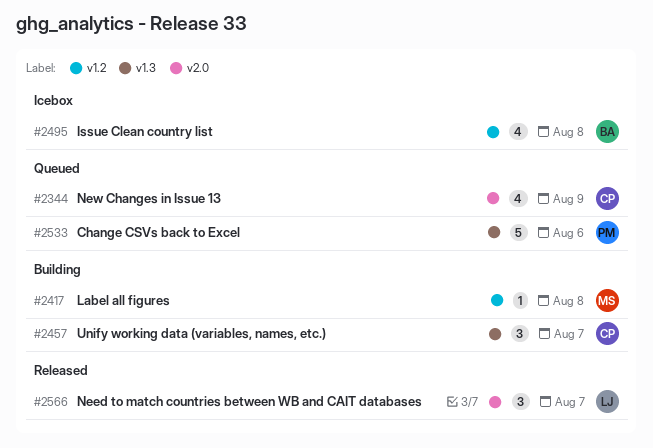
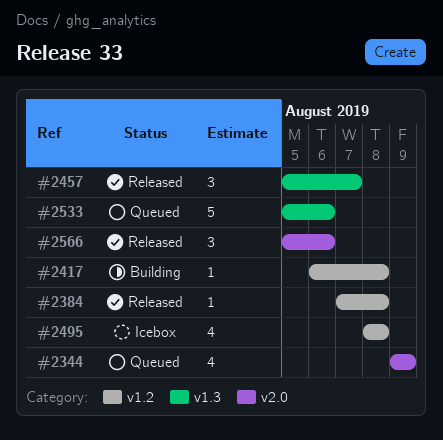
#2384: none -> present
#2457, status: Building -> Released
#2566, due: Aug 7 -> Aug 6

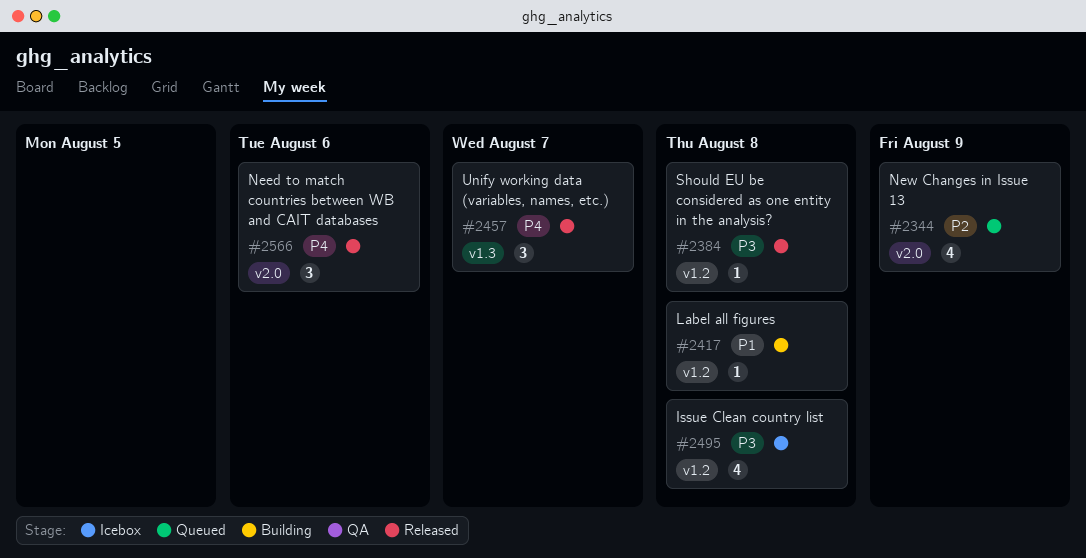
#2533: present -> none

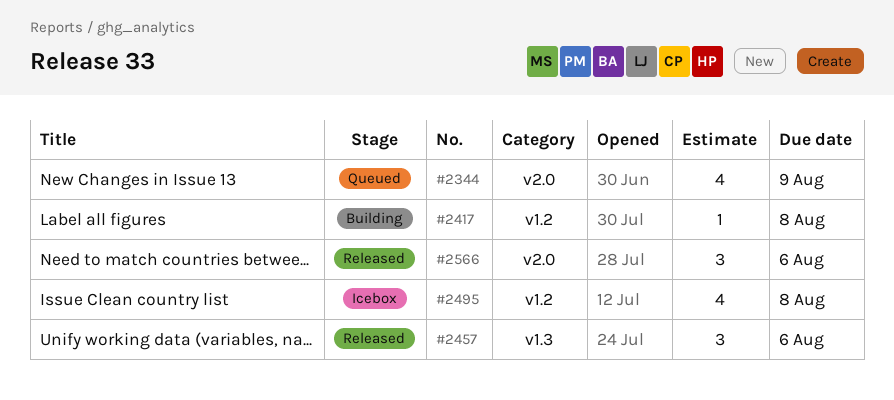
#2384: present -> none
#2457, due: Aug 7 -> Aug 6

